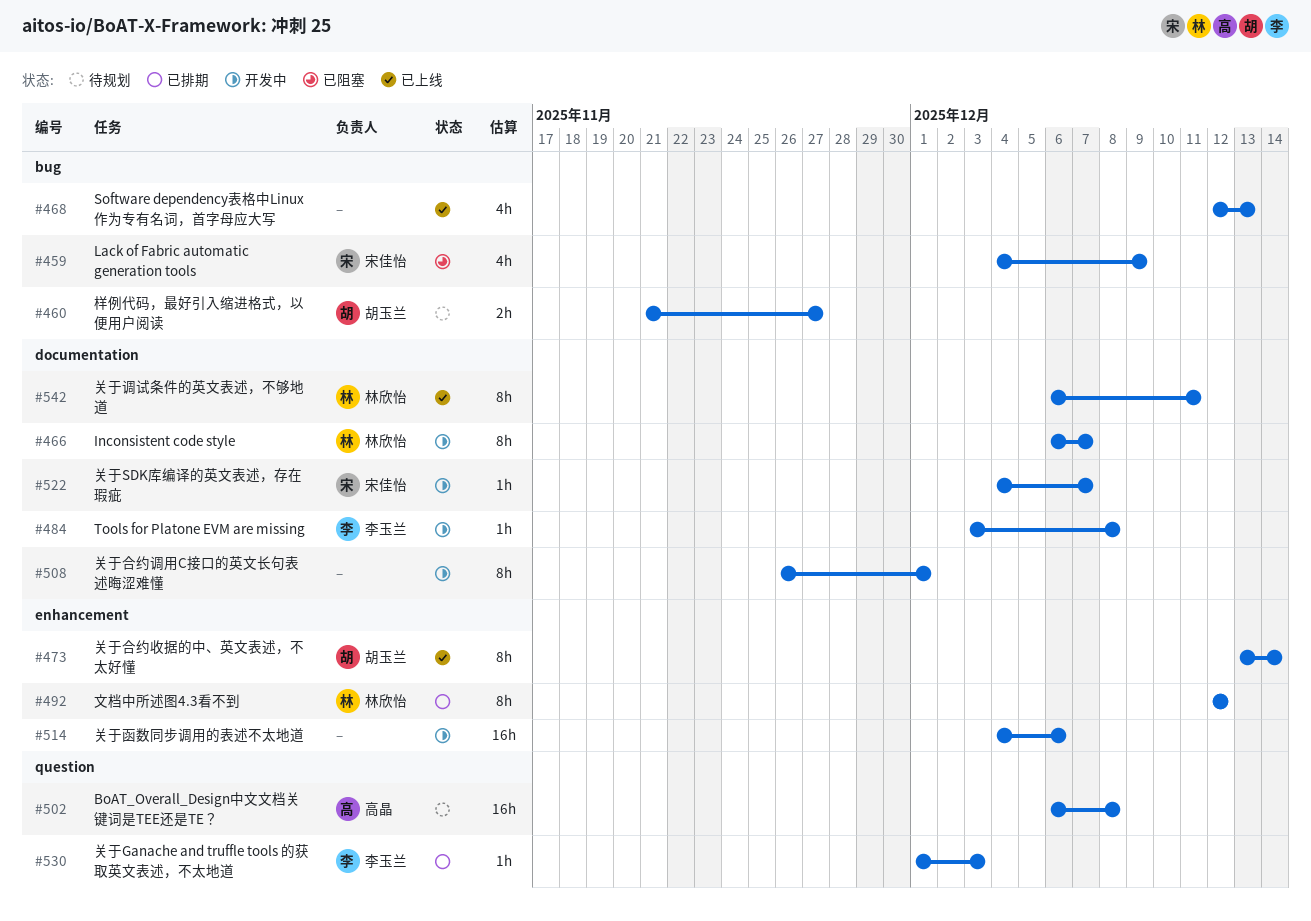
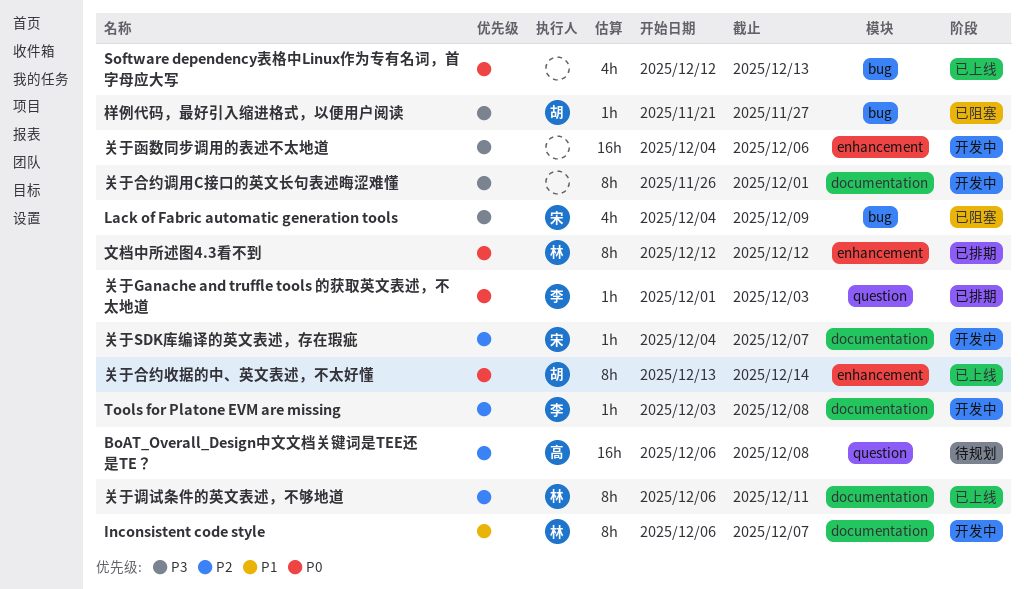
样例代码，最好引入缩进格式，以便用户阅读, status: 待规划 -> 已阻塞
样例代码，最好引入缩进格式，以便用户阅读, estimate: 2h -> 1h

